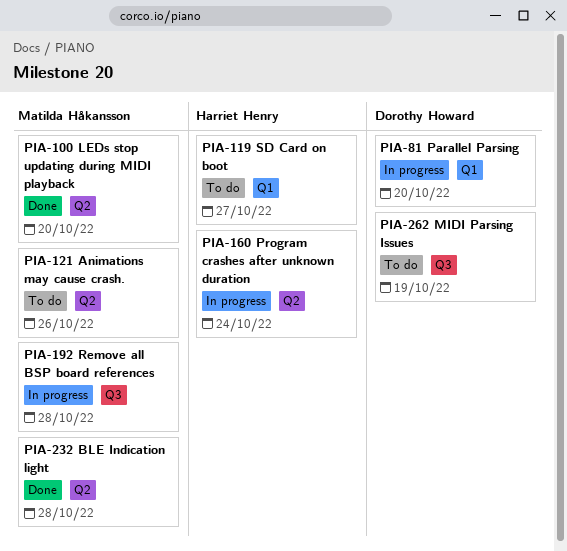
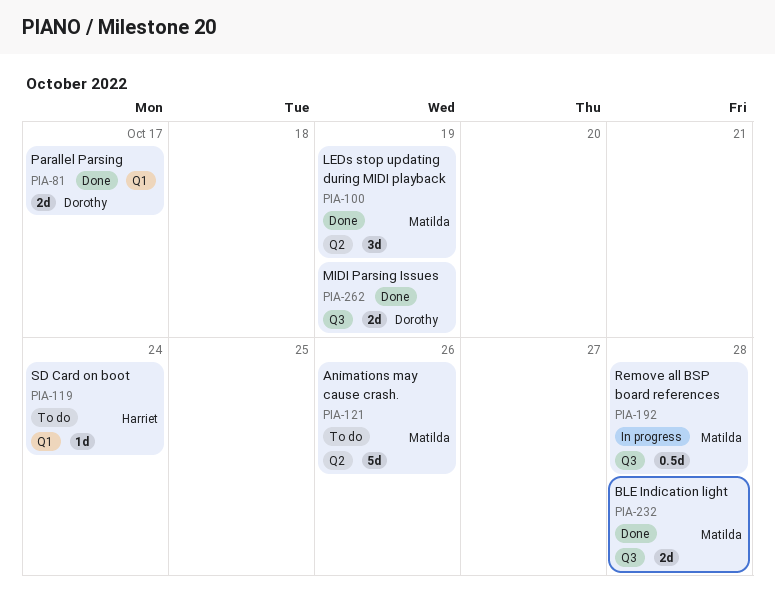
PIA-81, status: In progress -> Done
PIA-81, due: Oct 20 -> Oct 17
PIA-100, due: Oct 20 -> Oct 19
PIA-119, due: Oct 27 -> Oct 24
PIA-160: present -> none
PIA-232, label: Q2 -> Q3
PIA-262, status: To do -> Done

